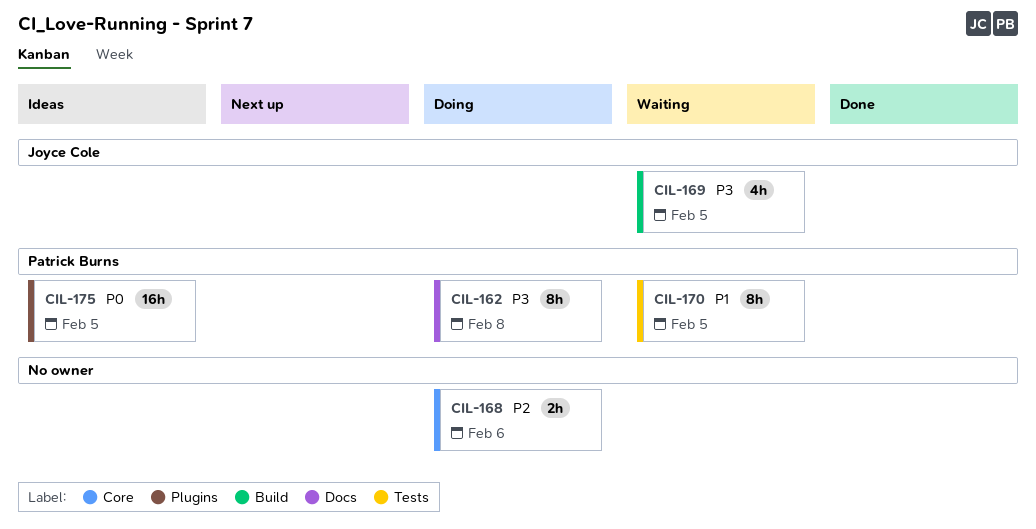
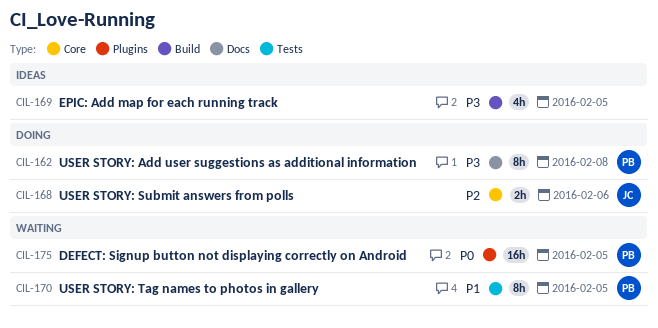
CIL-168, owner: none -> Joyce Cole
CIL-169, status: Waiting -> Ideas
CIL-169, owner: Joyce Cole -> none
CIL-175, status: Ideas -> Waiting

